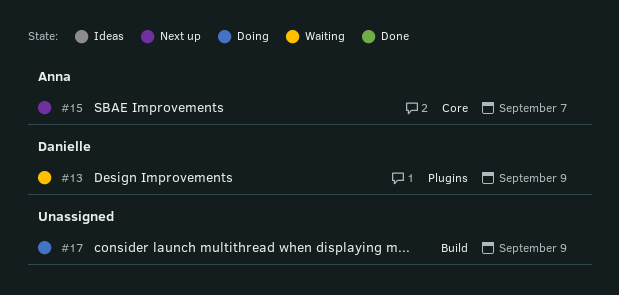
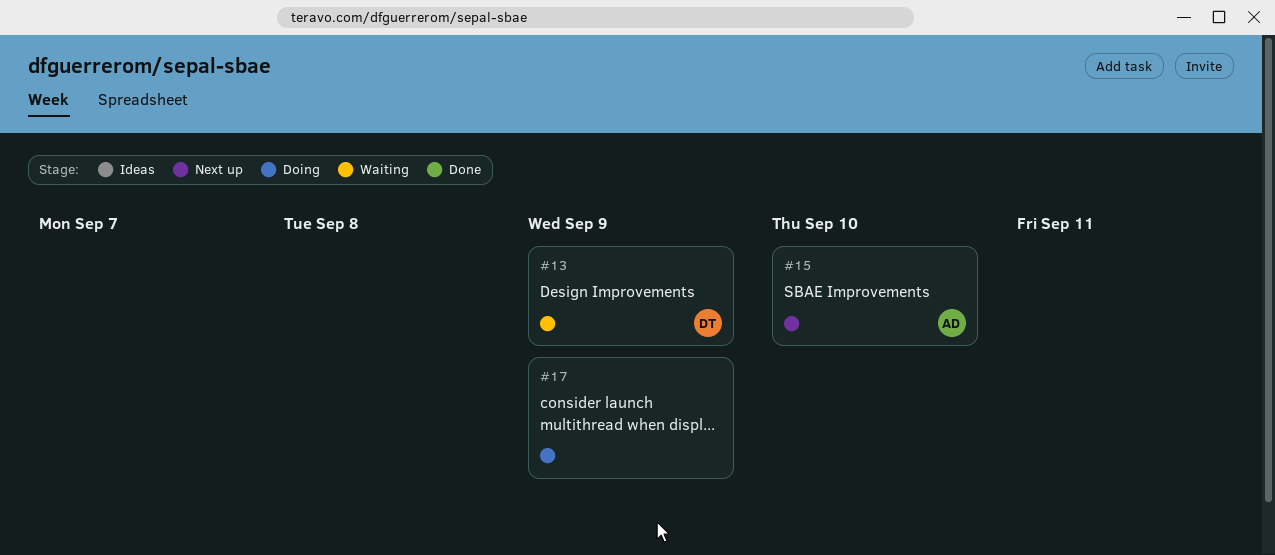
#15, due: Sep 7 -> Sep 10

